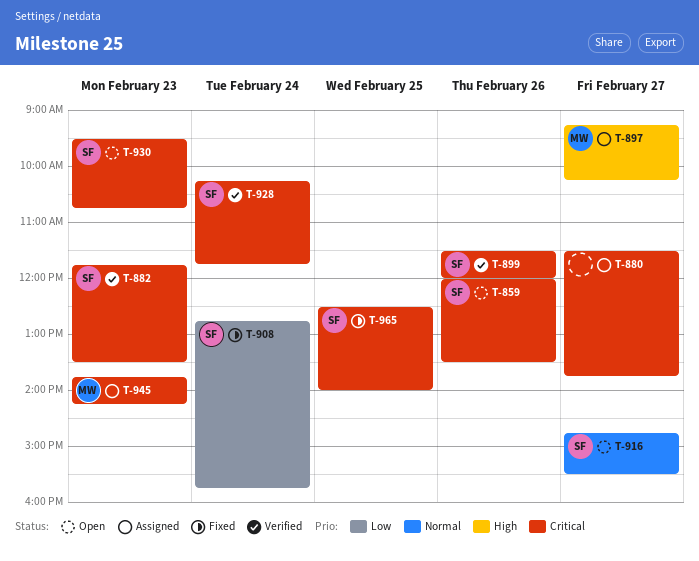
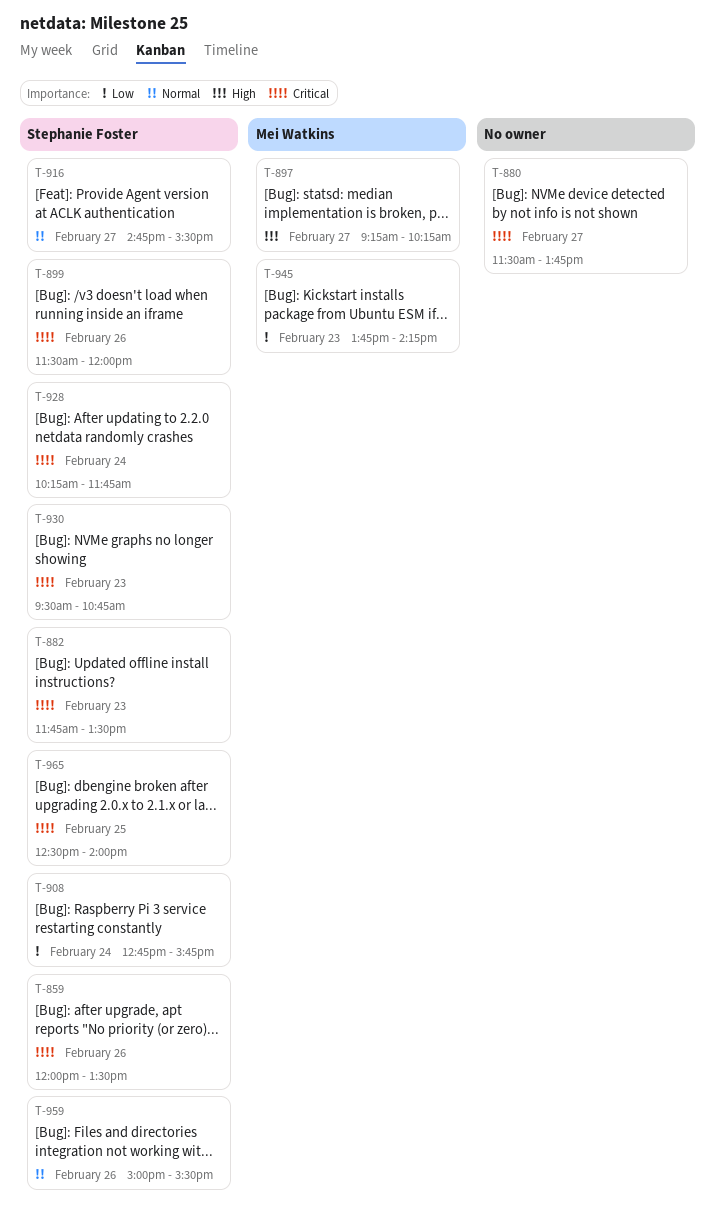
T-945, priority: Critical -> Low
T-959: none -> present

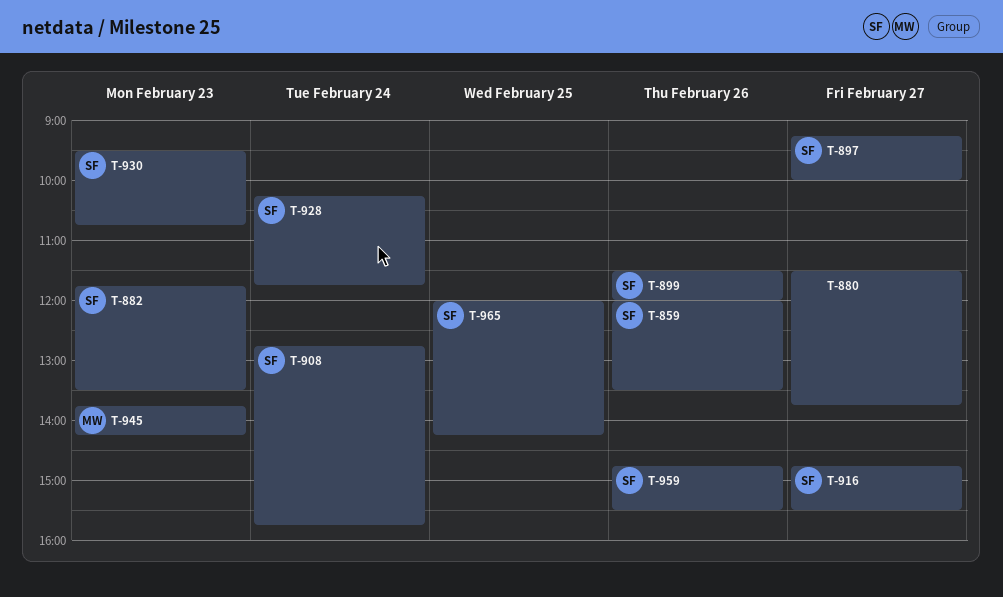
T-897, owner: Mei Watkins -> Stephanie Foster
T-897, ends: 10:15 -> 10:00
T-959, begins: 15:00 -> 14:45
T-965, begins: 12:30 -> 12:00
T-965, ends: 14:00 -> 14:15

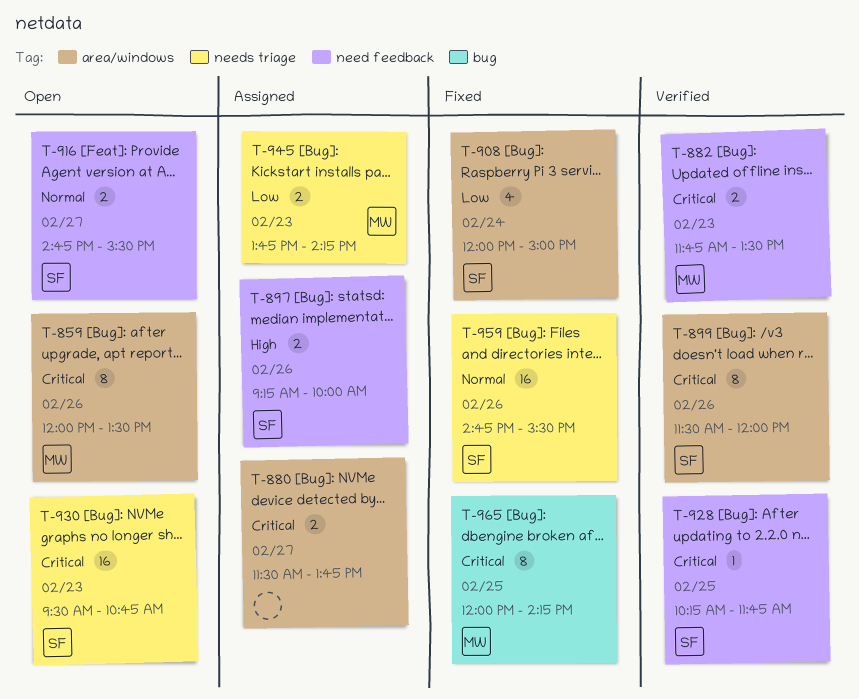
T-859, owner: SF -> MW
T-882, owner: SF -> MW
T-897, day: Feb 27 -> Feb 26
T-908, begins: 12:45 -> 12:00
T-908, ends: 15:45 -> 15:00
T-928, day: Feb 24 -> Feb 25
T-965, owner: SF -> MW

